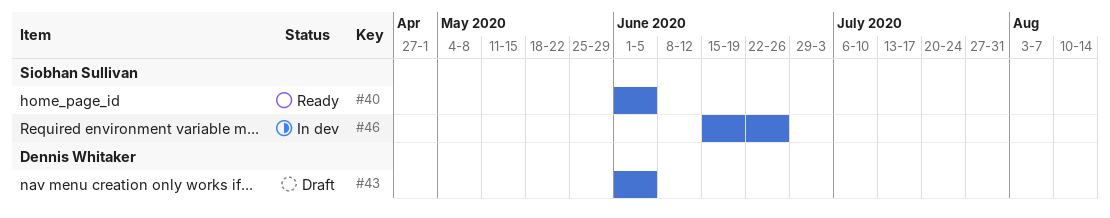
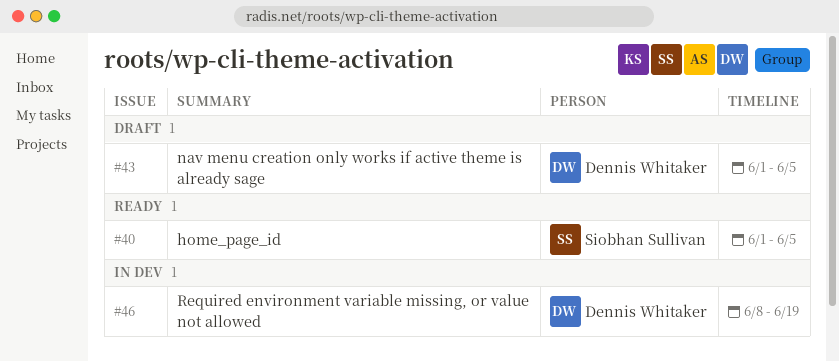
#46, owner: Siobhan Sullivan -> Dennis Whitaker
#46, start: Jun 15 -> Jun 8
#46, due: Jun 26 -> Jun 19

